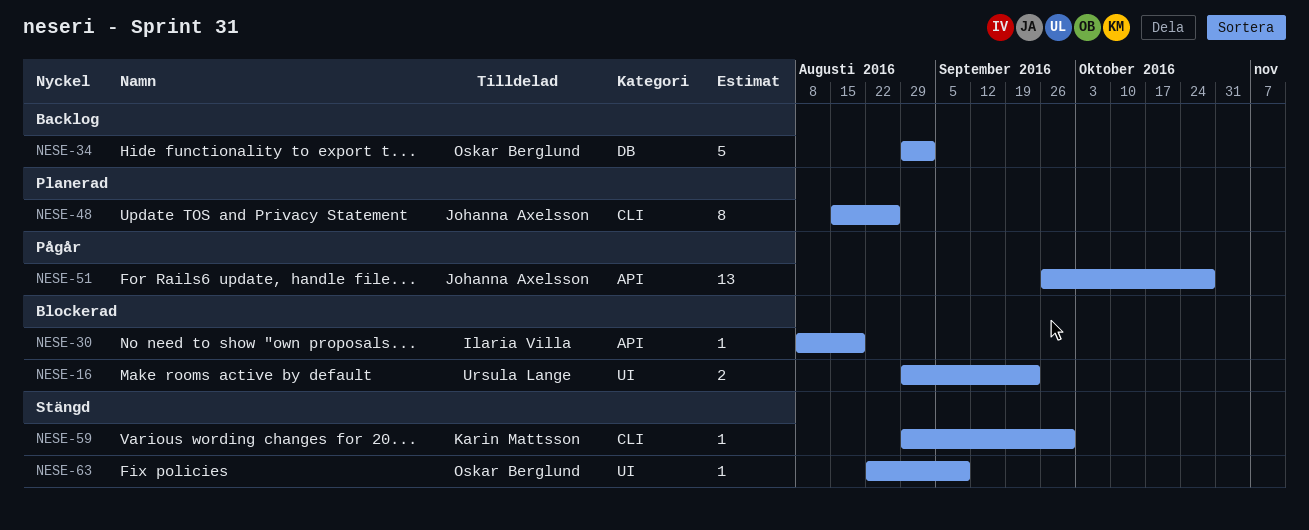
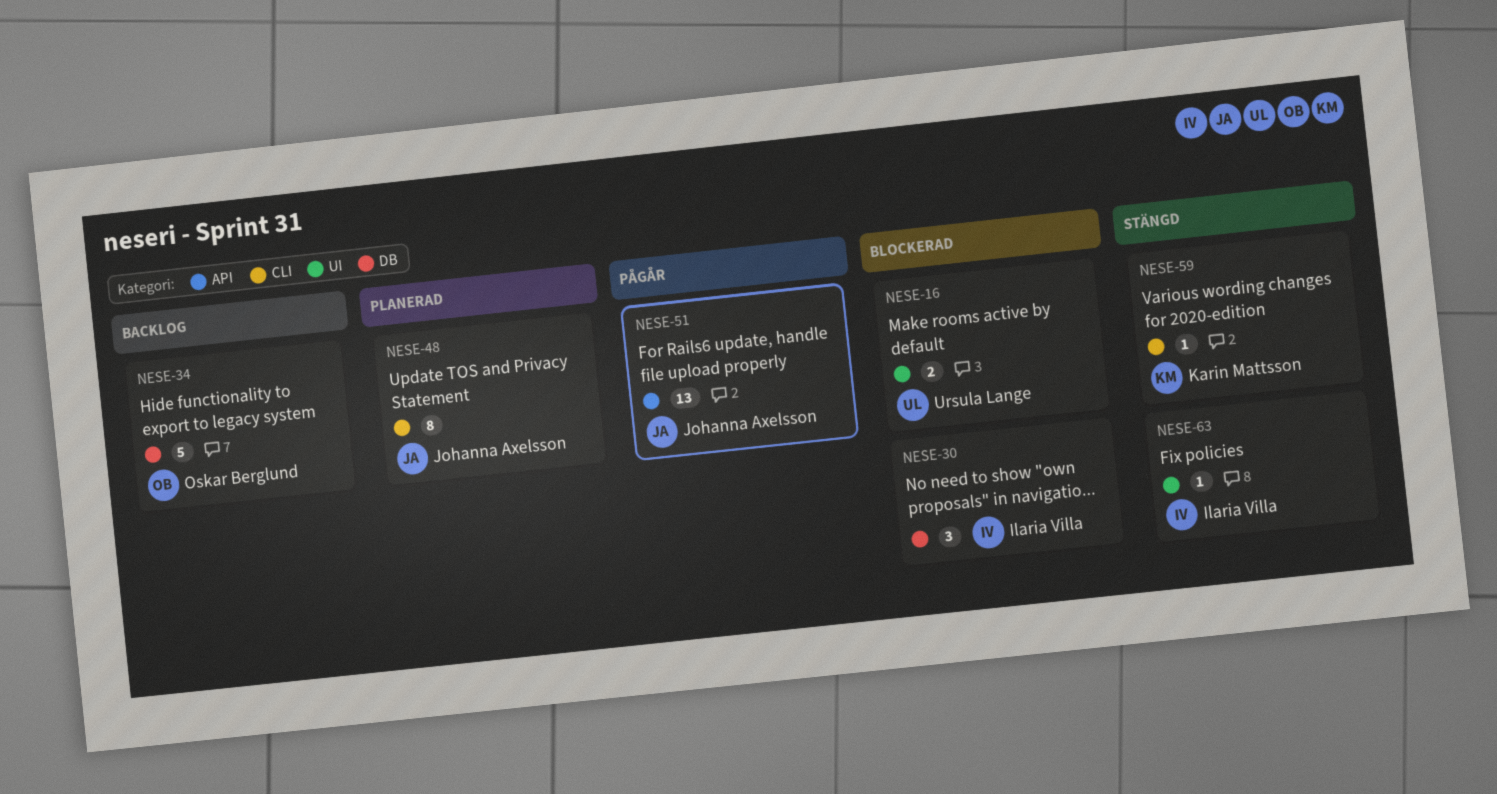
NESE-30, label: API -> DB
NESE-30, estimate: 1 -> 3
NESE-63, owner: Oskar Berglund -> Ilaria Villa

